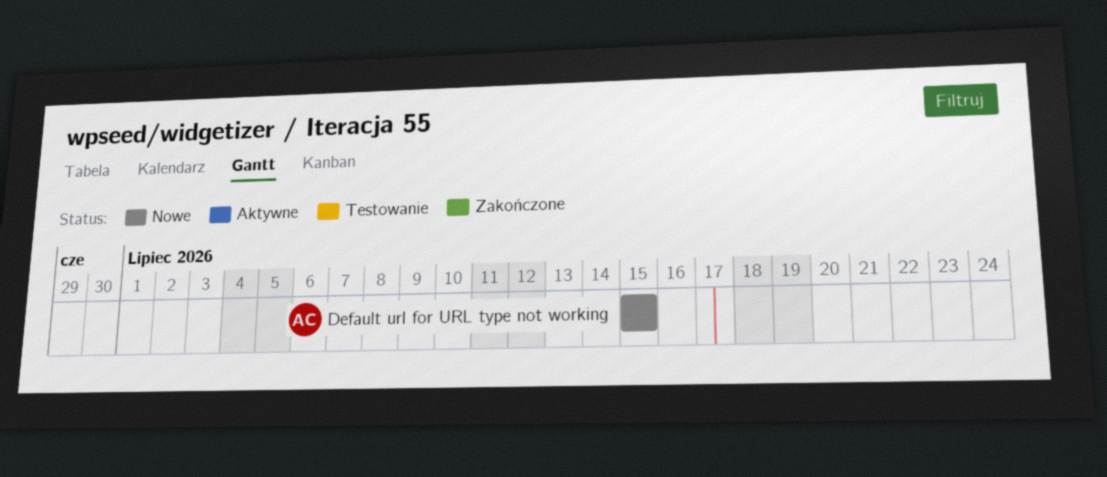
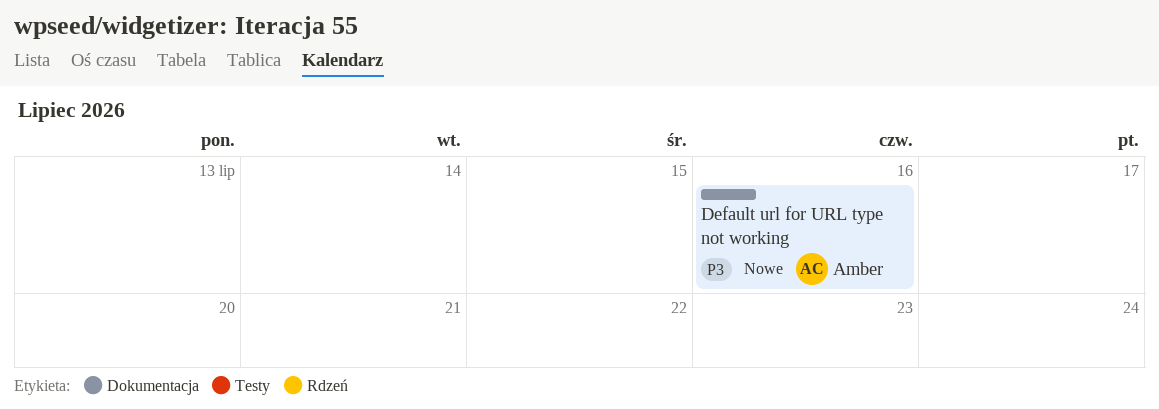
Default url for URL type not working, due: Jul 15 -> Jul 16

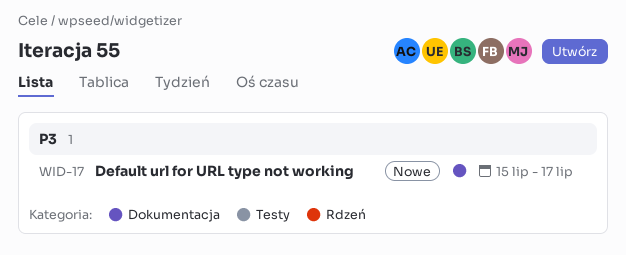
Default url for URL type not working, due: Jul 16 -> Jul 17

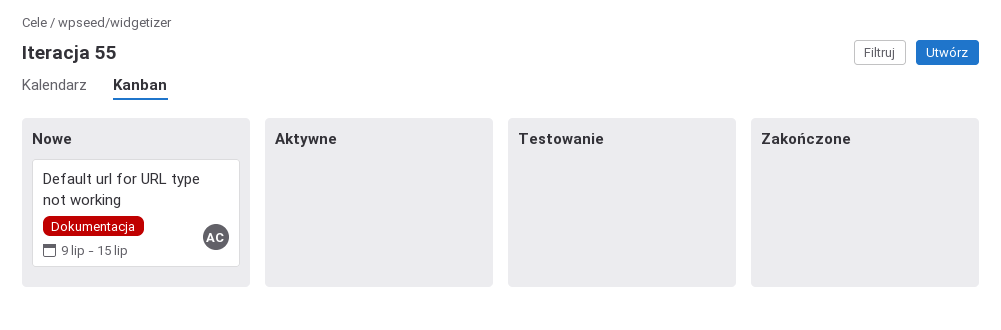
Default url for URL type not working, start: Jul 15 -> Jul 9
Default url for URL type not working, due: Jul 17 -> Jul 15

